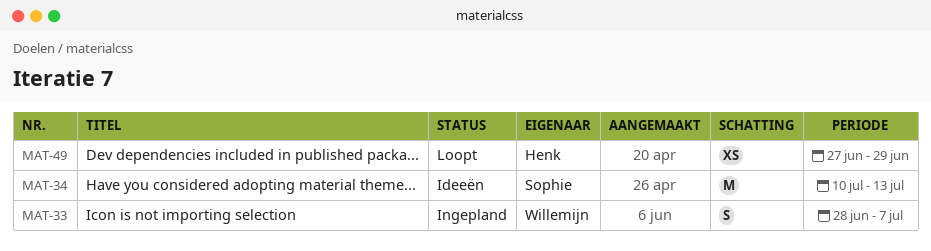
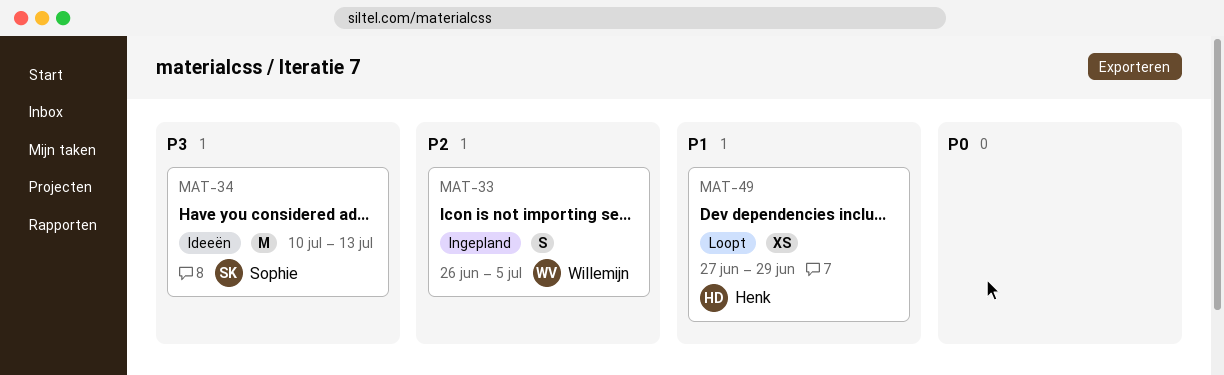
MAT-33, start: Jun 28 -> Jun 26
MAT-33, due: Jul 7 -> Jul 5

